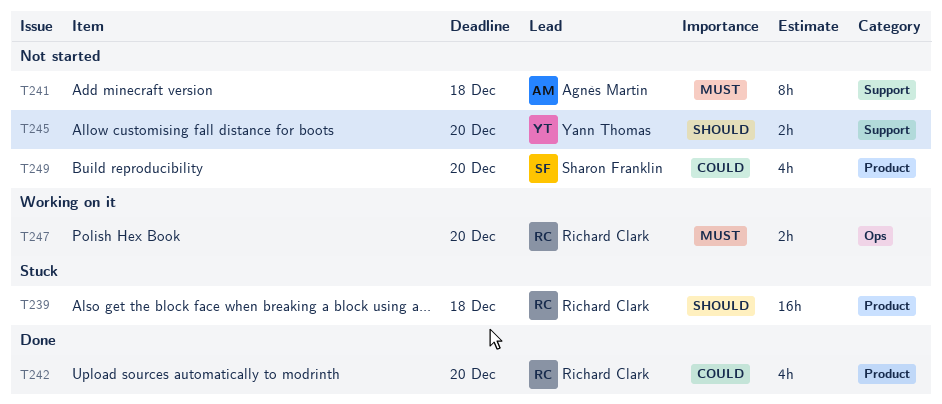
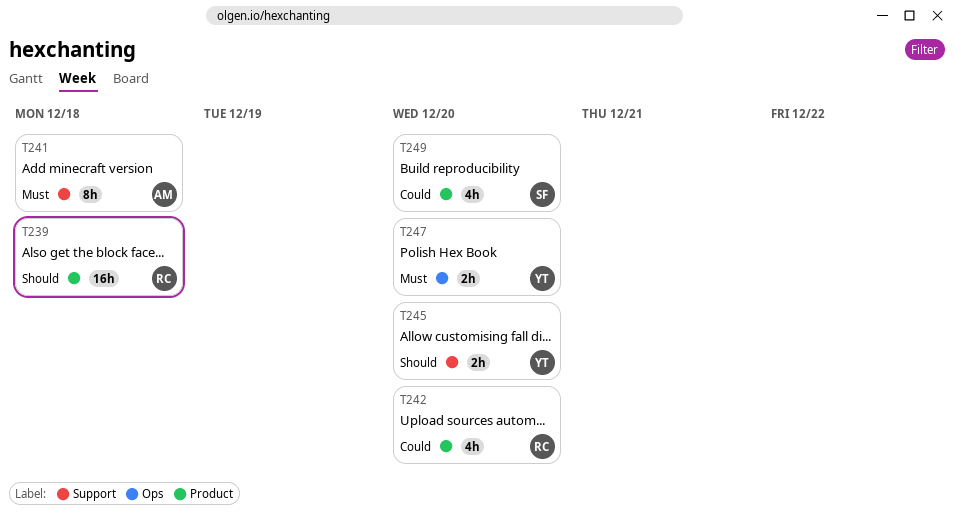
T247, owner: Richard Clark -> Yann Thomas

